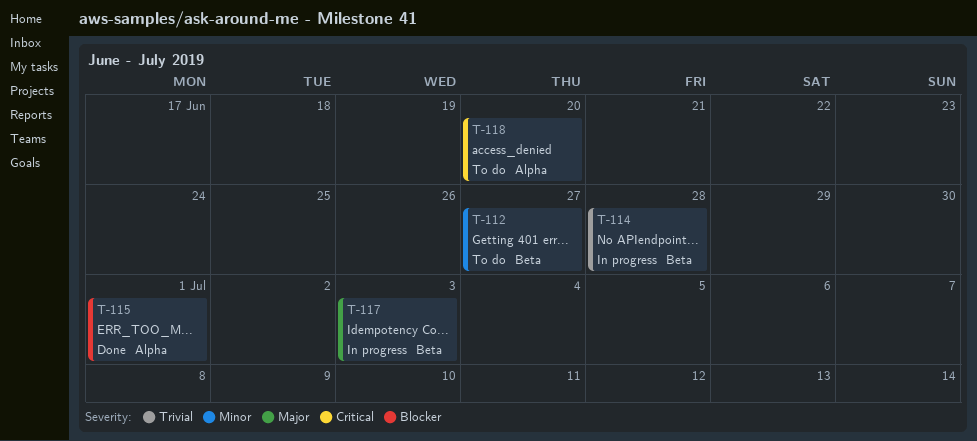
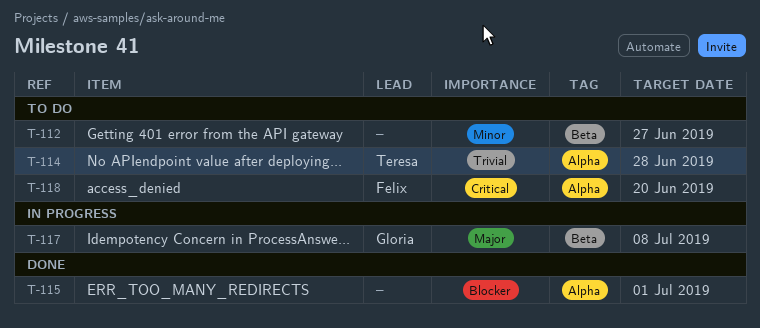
T-114, status: In progress -> To do
T-114, label: Beta -> Alpha
T-117, due: Jul 3 -> Jul 8

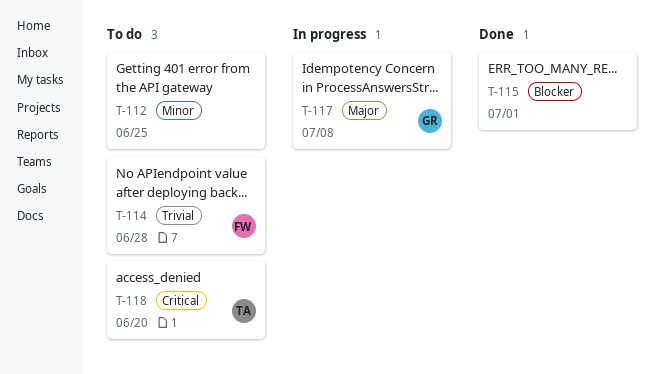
T-112, due: Jun 27 -> Jun 25
T-114, owner: Teresa -> Felix
T-118, owner: Felix -> Teresa

